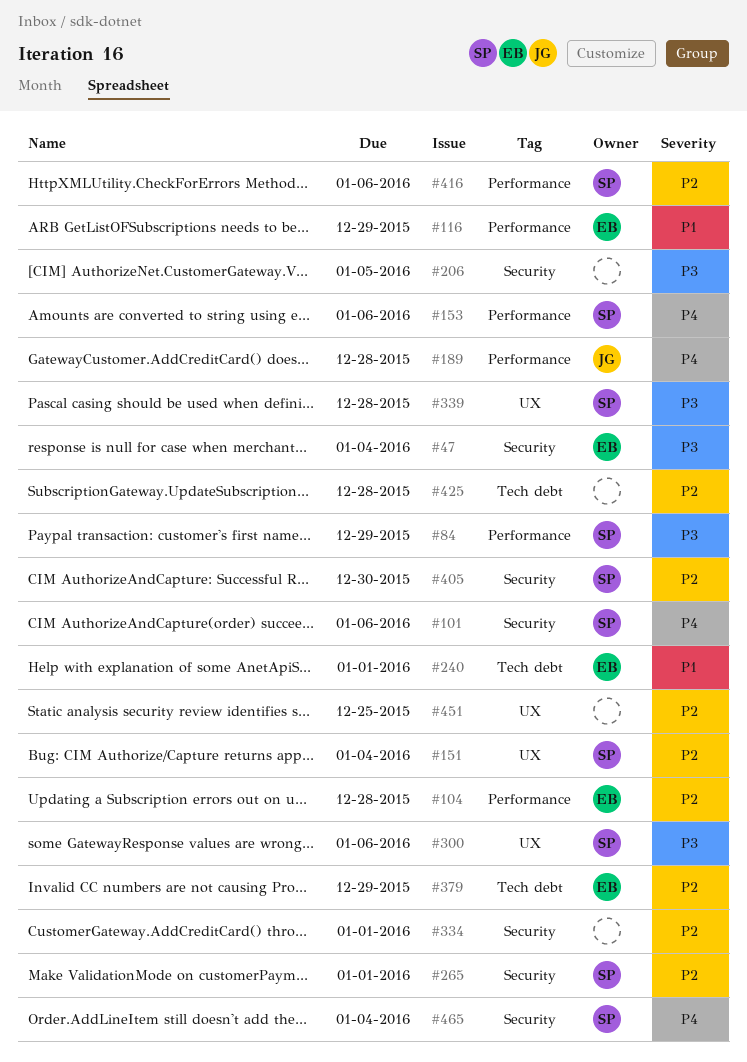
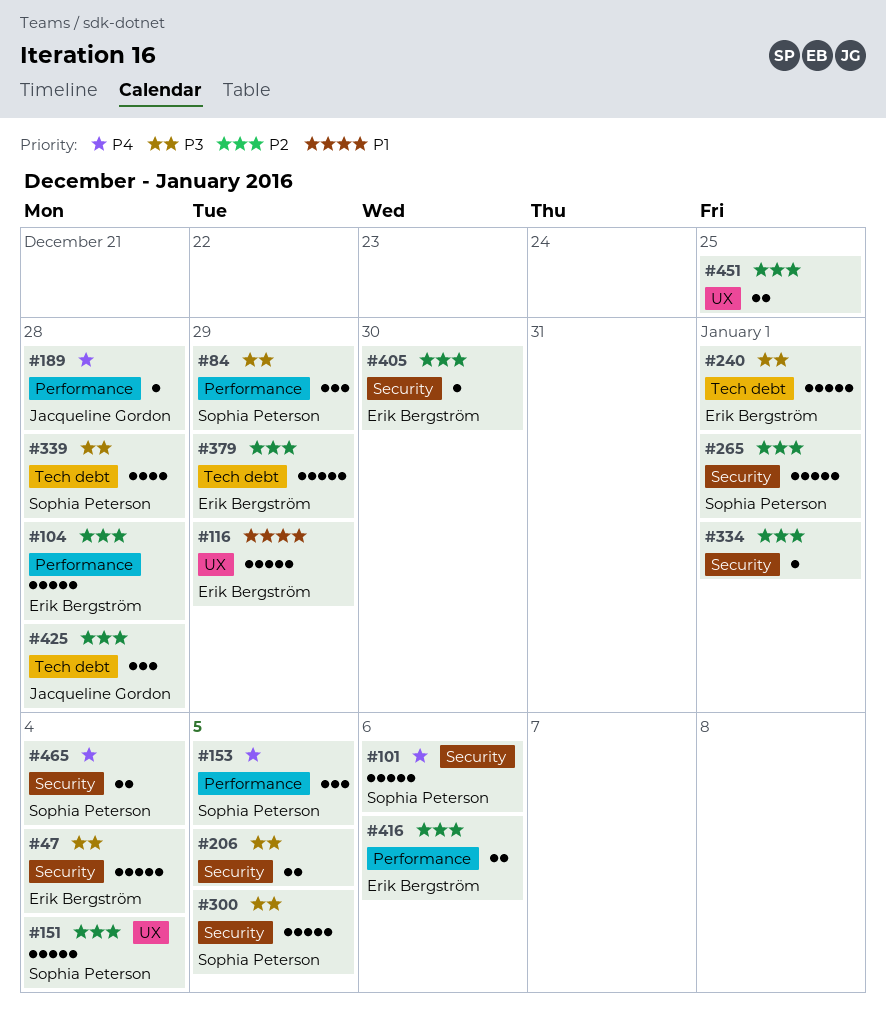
#116, label: Performance -> UX
#153, due: Jan 6 -> Jan 5
#240, priority: P1 -> P3
#300, label: UX -> Security
#300, due: Jan 6 -> Jan 5
#339, label: UX -> Tech debt
#405, owner: Sophia Peterson -> Erik Bergström
#416, owner: Sophia Peterson -> Erik Bergström
#425, owner: none -> Jacqueline Gordon

